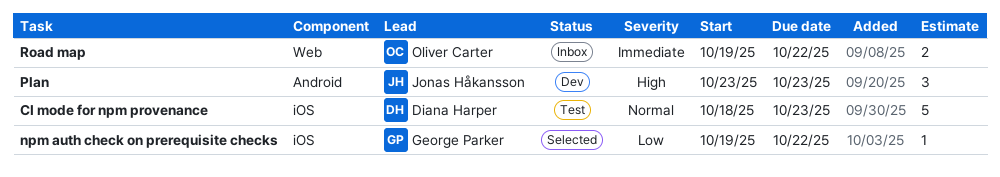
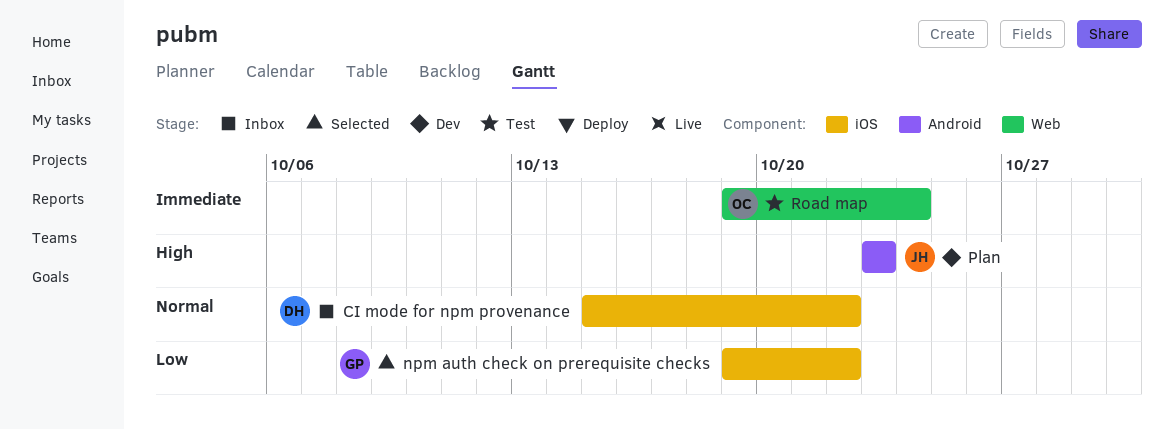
CI mode for npm provenance, status: Test -> Inbox
CI mode for npm provenance, start: Oct 18 -> Oct 15
CI mode for npm provenance, due: Oct 23 -> Oct 22
Road map, status: Inbox -> Test
Road map, due: Oct 22 -> Oct 24

